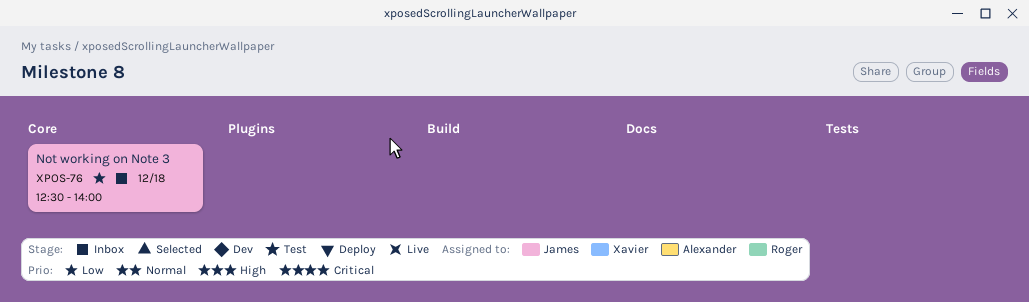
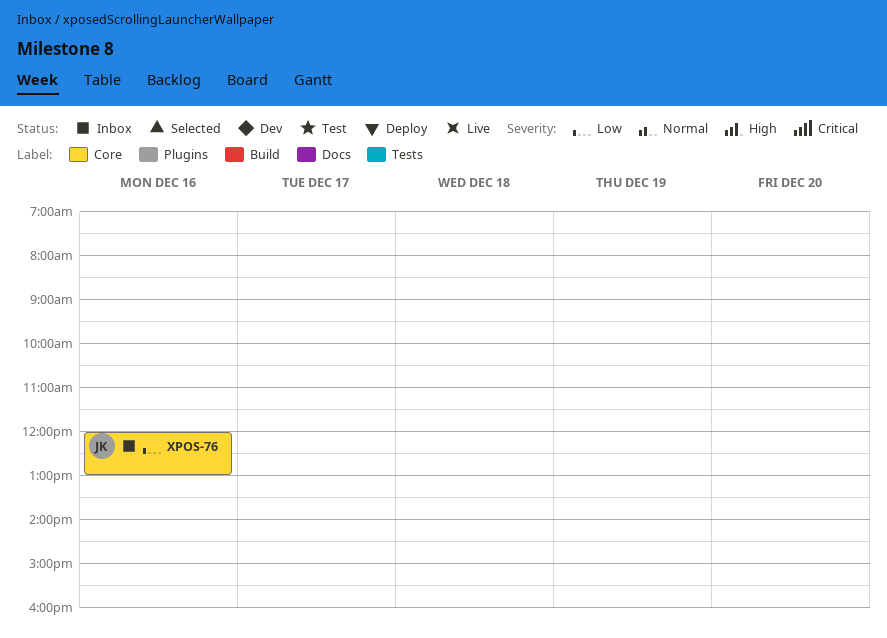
XPOS-76, day: Dec 18 -> Dec 16
XPOS-76, begins: 12:30 -> 12:00
XPOS-76, ends: 14:00 -> 13:00

